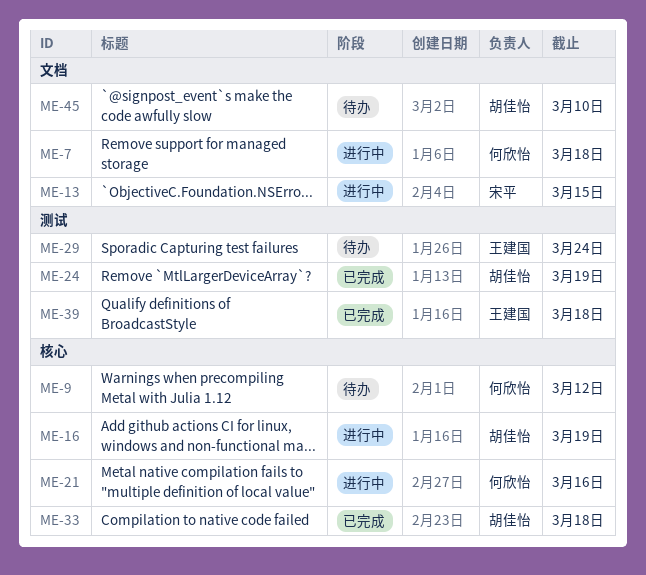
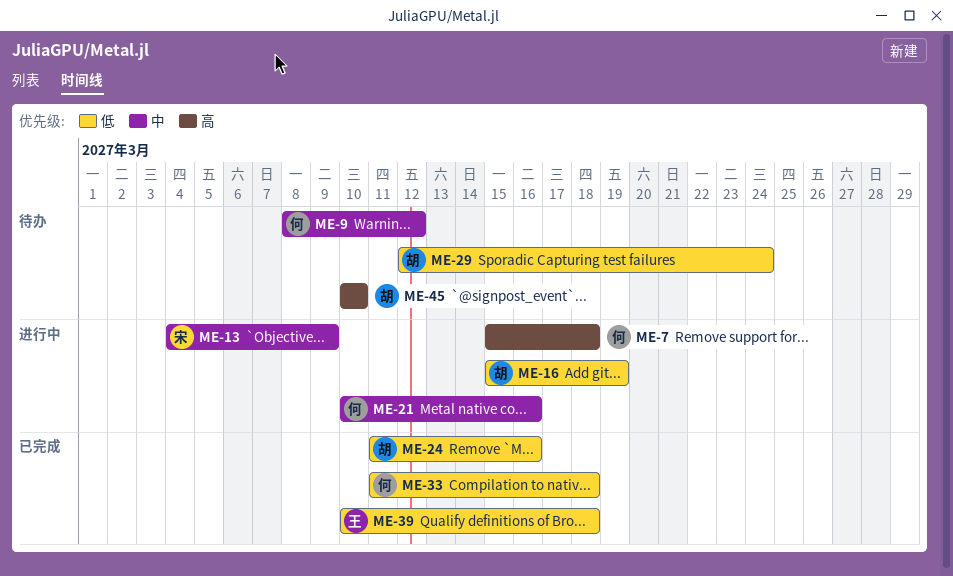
ME-13, due: Mar 15 -> Mar 9
ME-24, due: Mar 19 -> Mar 16
ME-29, owner: 王建国 -> 胡佳怡
ME-33, owner: 胡佳怡 -> 何欣怡

